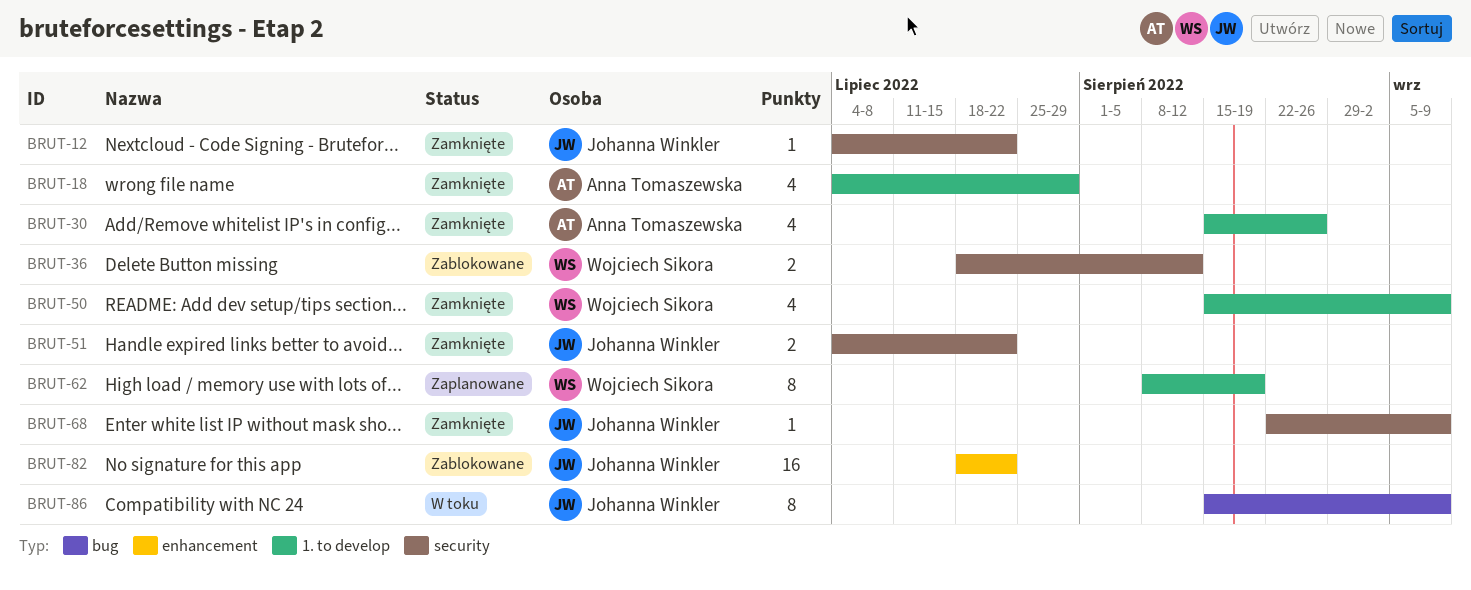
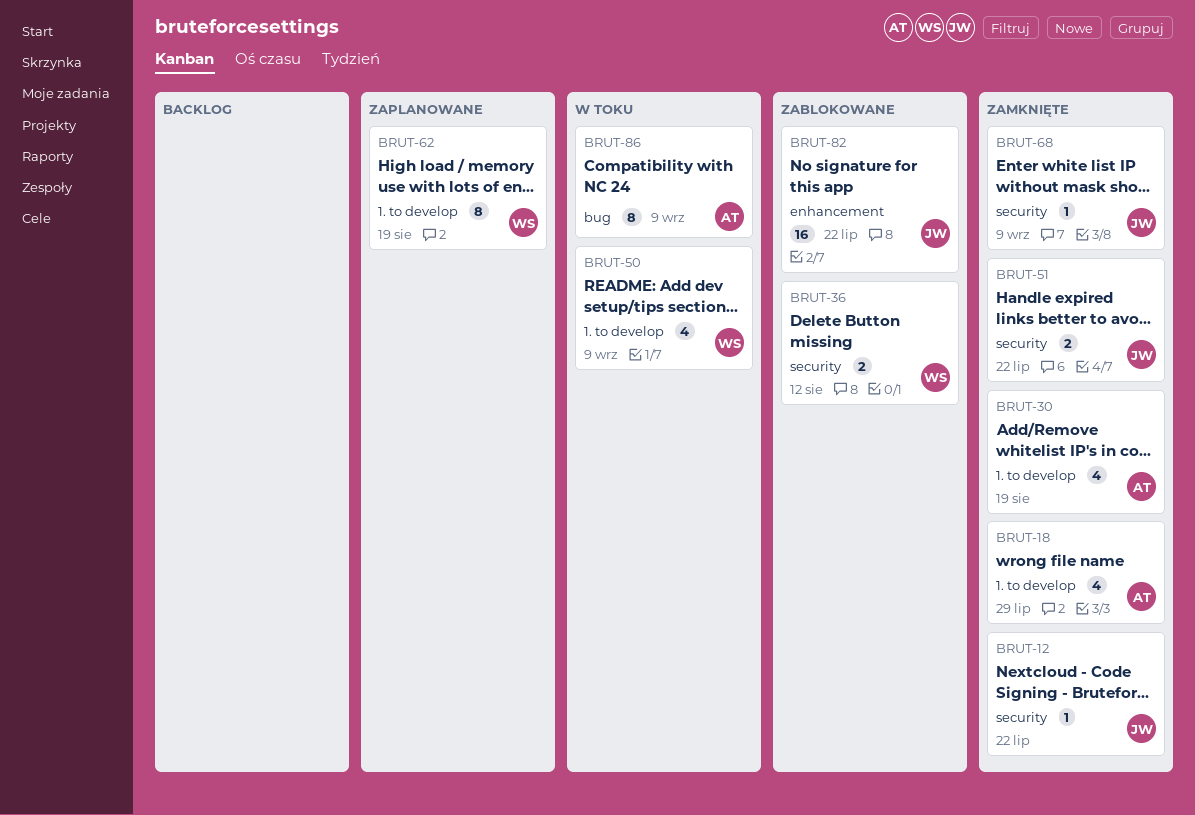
BRUT-30, due: Aug 26 -> Aug 19
BRUT-50, status: Zamknięte -> W toku
BRUT-86, owner: Johanna Winkler -> Anna Tomaszewska

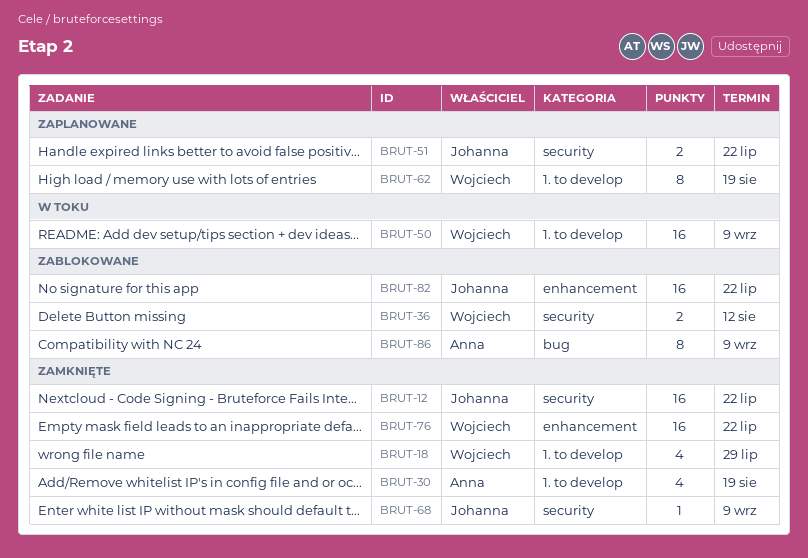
BRUT-12, estimate: 1 -> 16
BRUT-18, owner: Anna -> Wojciech
BRUT-50, estimate: 4 -> 16
BRUT-51, status: Zamknięte -> Zaplanowane
BRUT-76: none -> present
BRUT-86, status: W toku -> Zablokowane

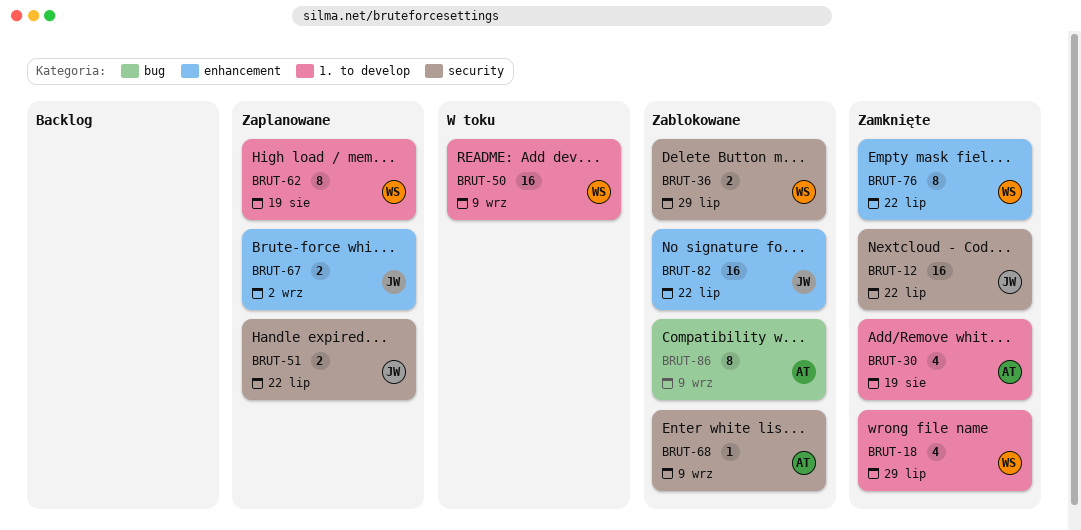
BRUT-36, due: Aug 12 -> Jul 29
BRUT-67: none -> present
BRUT-68, status: Zamknięte -> Zablokowane
BRUT-68, owner: Johanna -> Anna
BRUT-76, estimate: 16 -> 8

